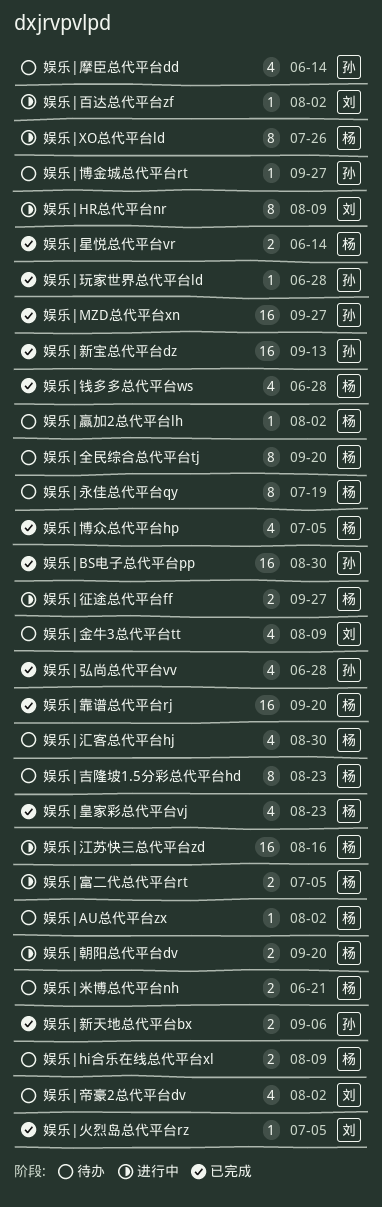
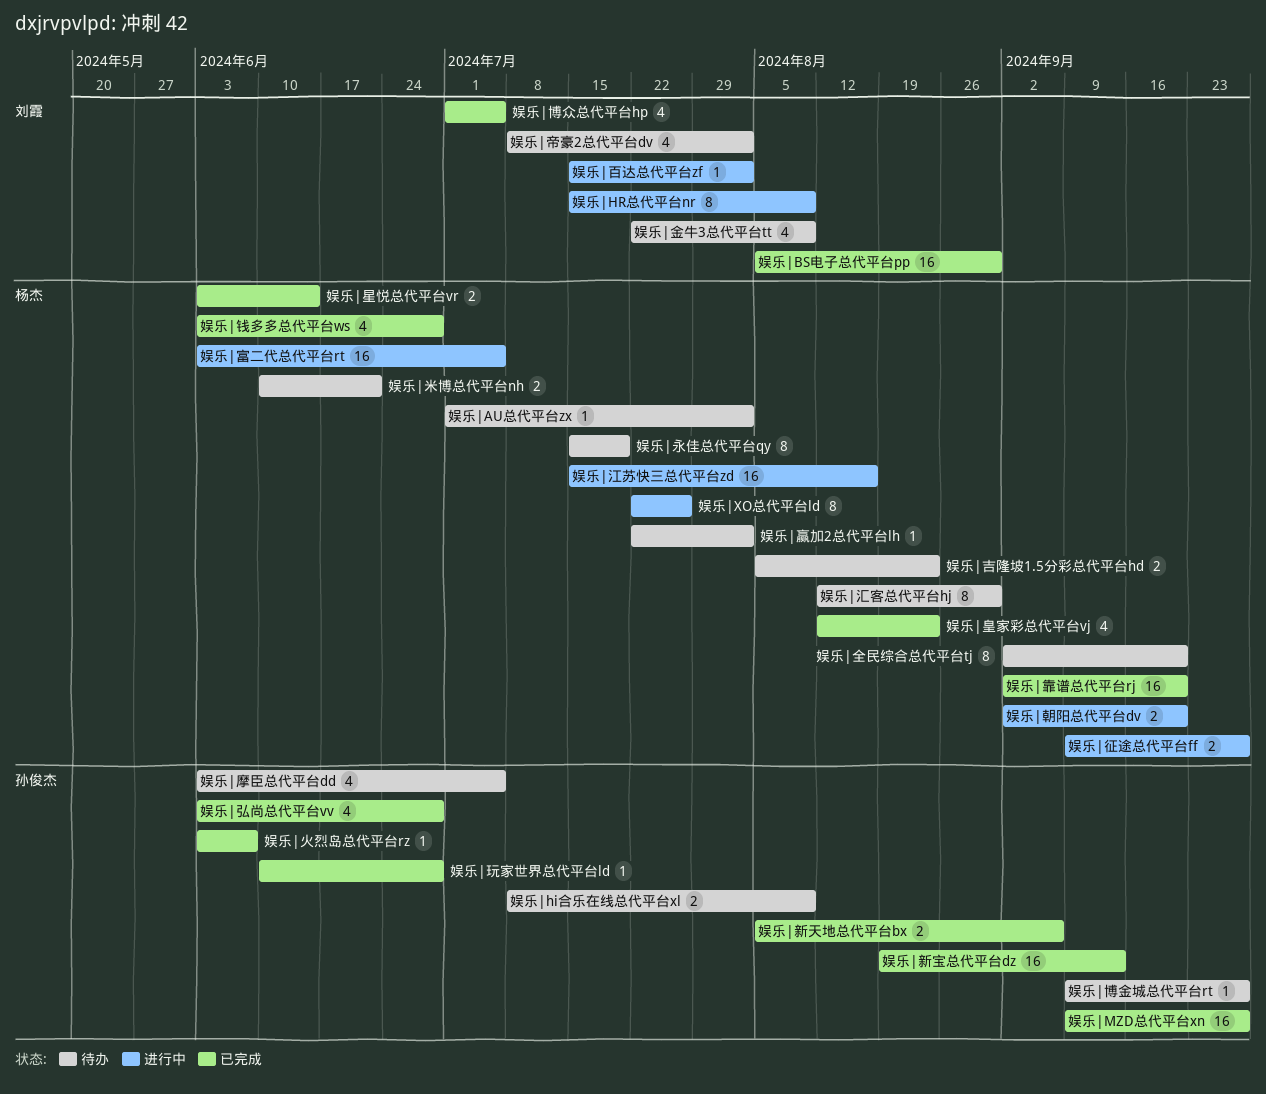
娱乐|BS电子总代平台pp, owner: 孙俊杰 -> 刘霞
娱乐|hi合乐在线总代平台xl, owner: 杨杰 -> 孙俊杰
娱乐|博众总代平台hp, owner: 杨杰 -> 刘霞
娱乐|吉隆坡1.5分彩总代平台hd, estimate: 8 -> 2
娱乐|富二代总代平台rt, estimate: 2 -> 16
娱乐|摩臣总代平台dd, due: Jun 14 -> Jul 5
娱乐|汇客总代平台hj, estimate: 4 -> 8
娱乐|火烈岛总代平台rz, owner: 刘霞 -> 孙俊杰
娱乐|火烈岛总代平台rz, due: Jul 5 -> Jun 7

